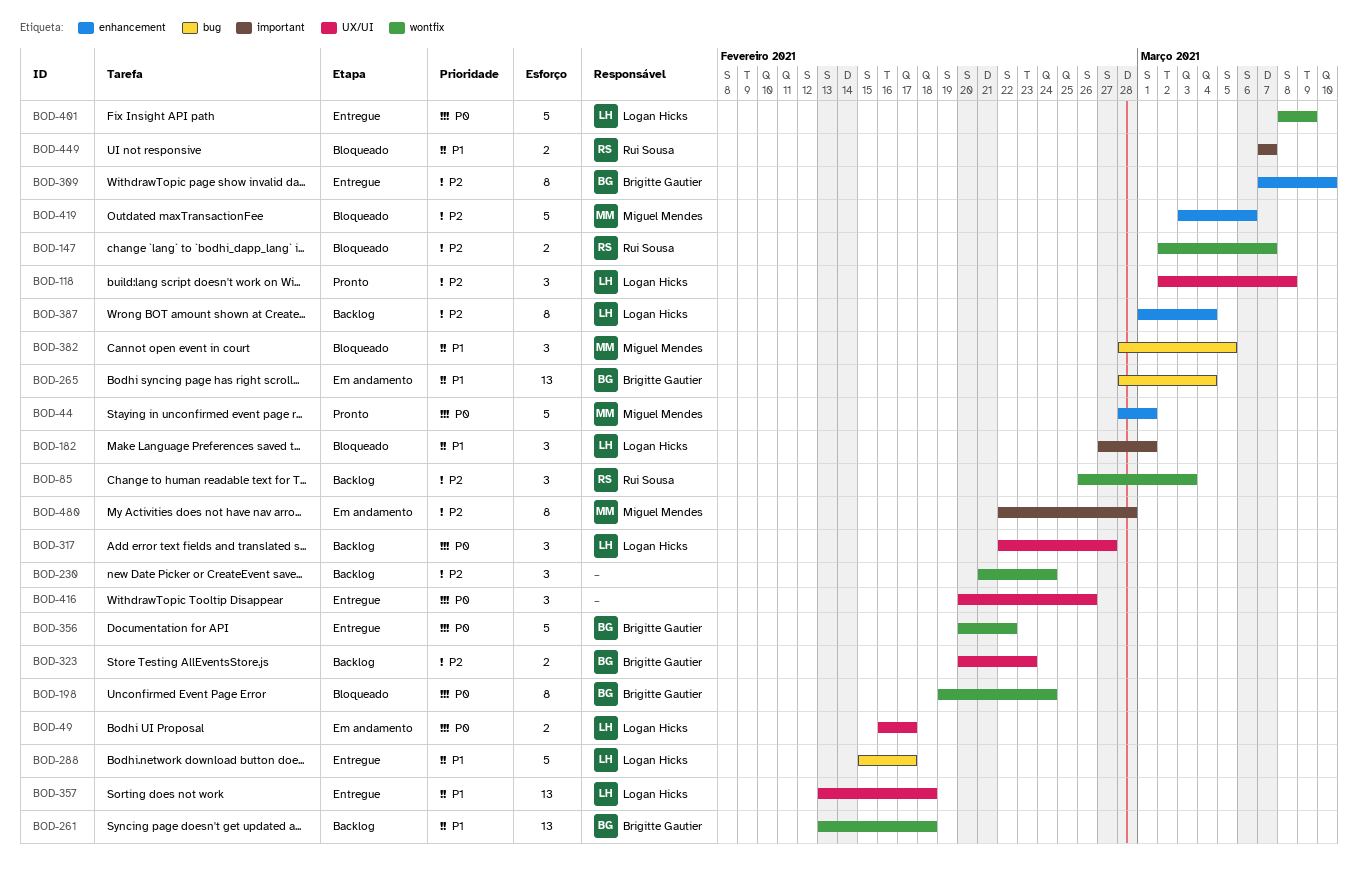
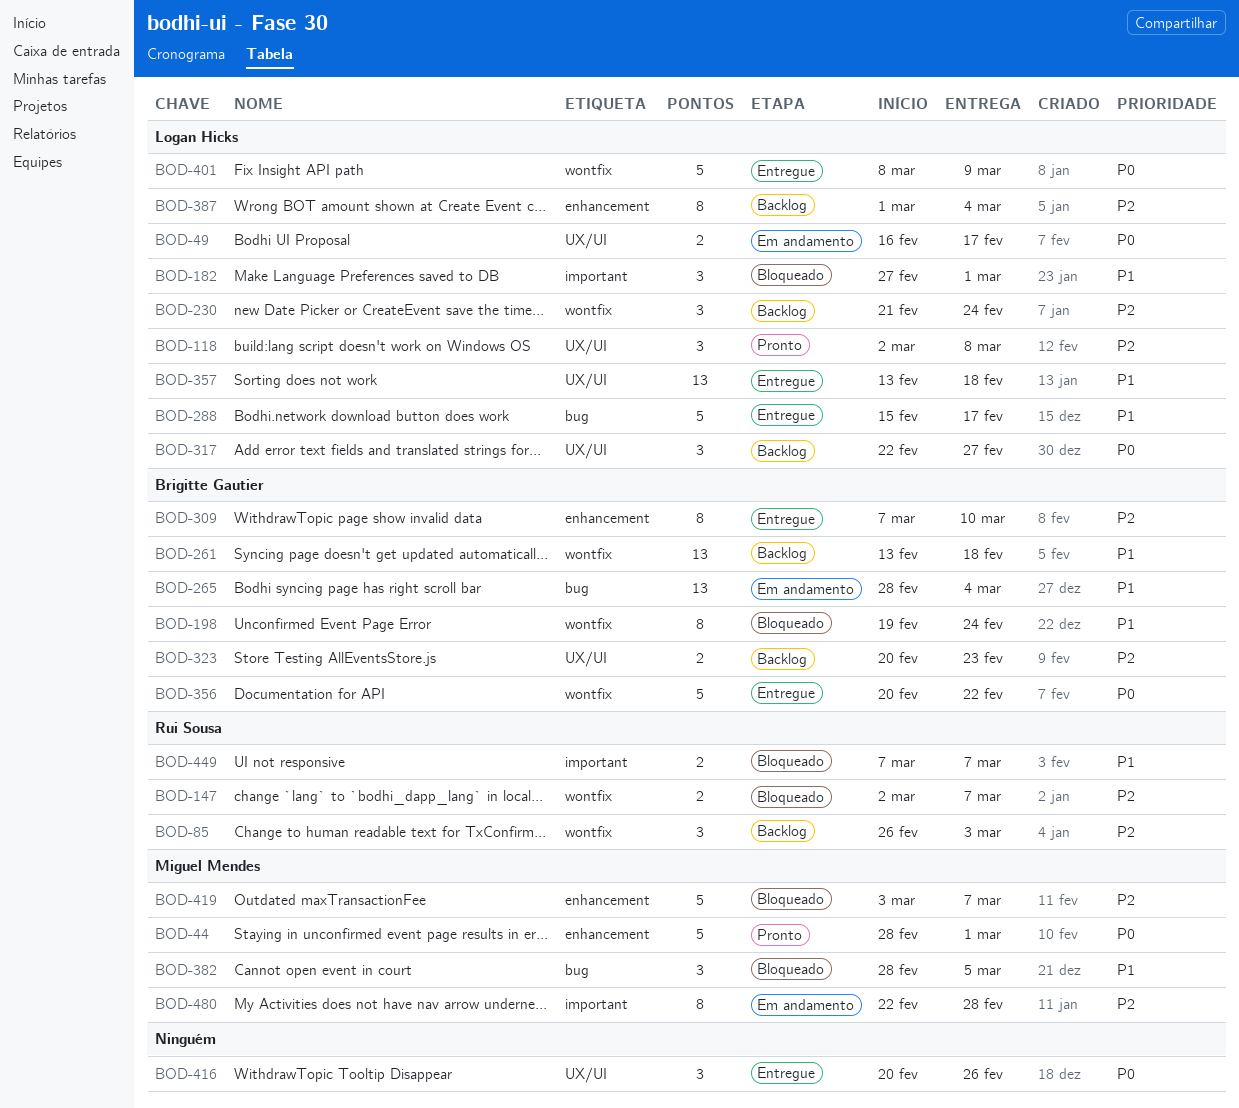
BOD-198, priority: P0 -> P1
BOD-230, owner: none -> Logan Hicks
BOD-419, due: Mar 6 -> Mar 7

